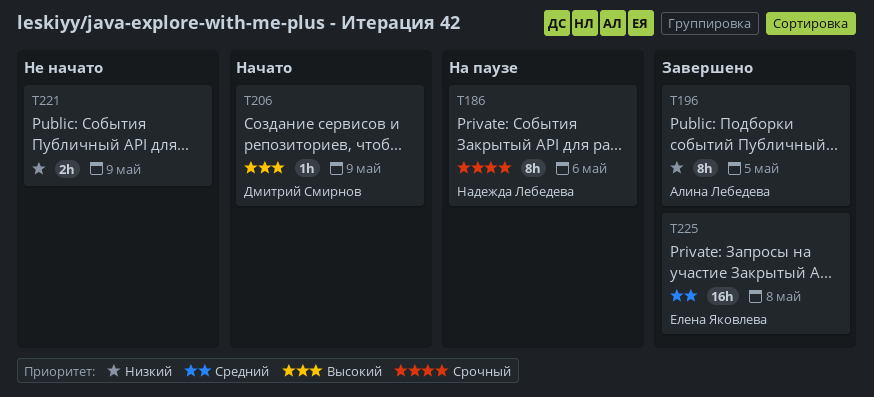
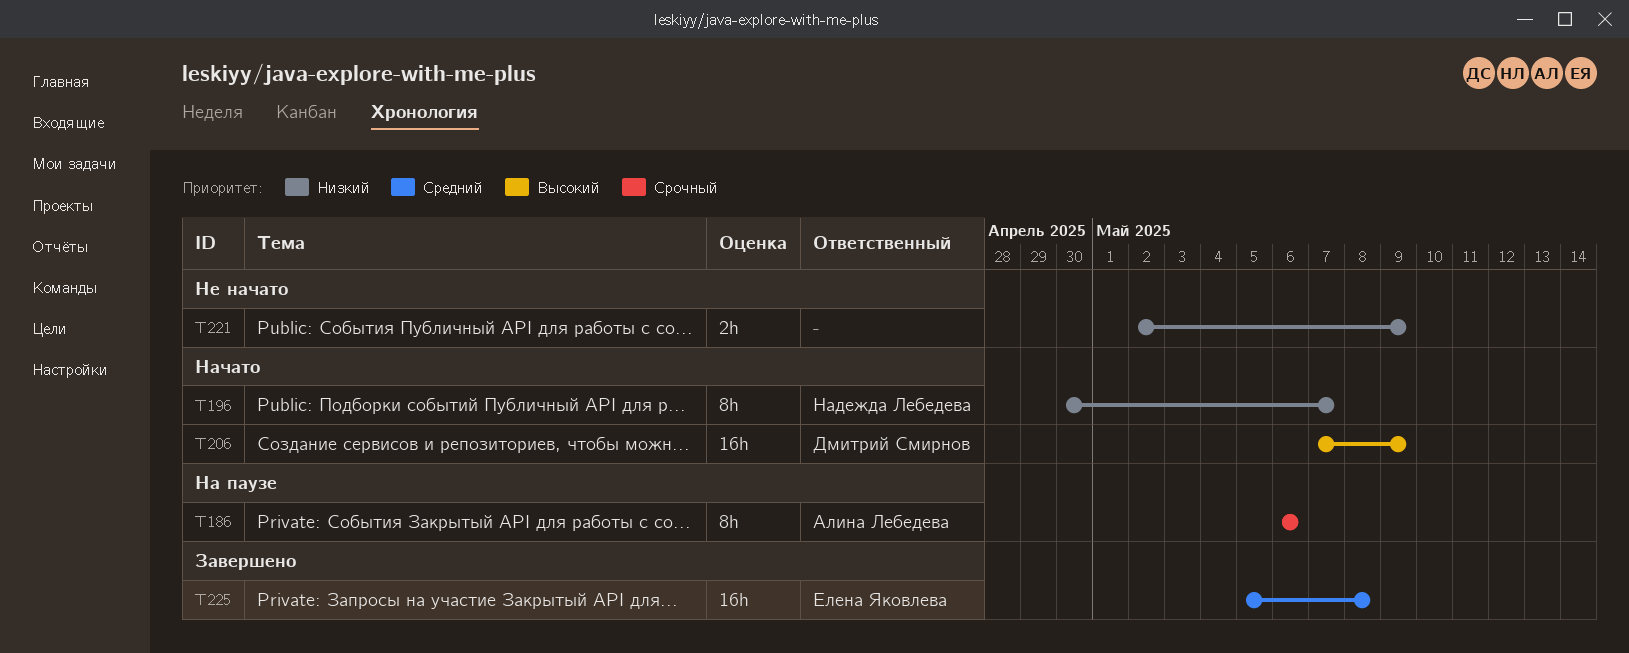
T186, owner: Надежда Лебедева -> Алина Лебедева
T196, status: Завершено -> Начато
T196, owner: Алина Лебедева -> Надежда Лебедева
T196, due: May 5 -> May 7
T206, estimate: 1h -> 16h

